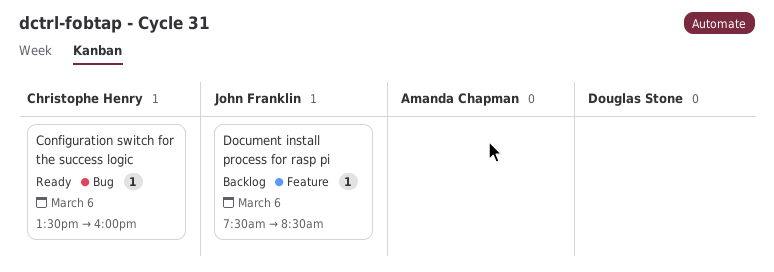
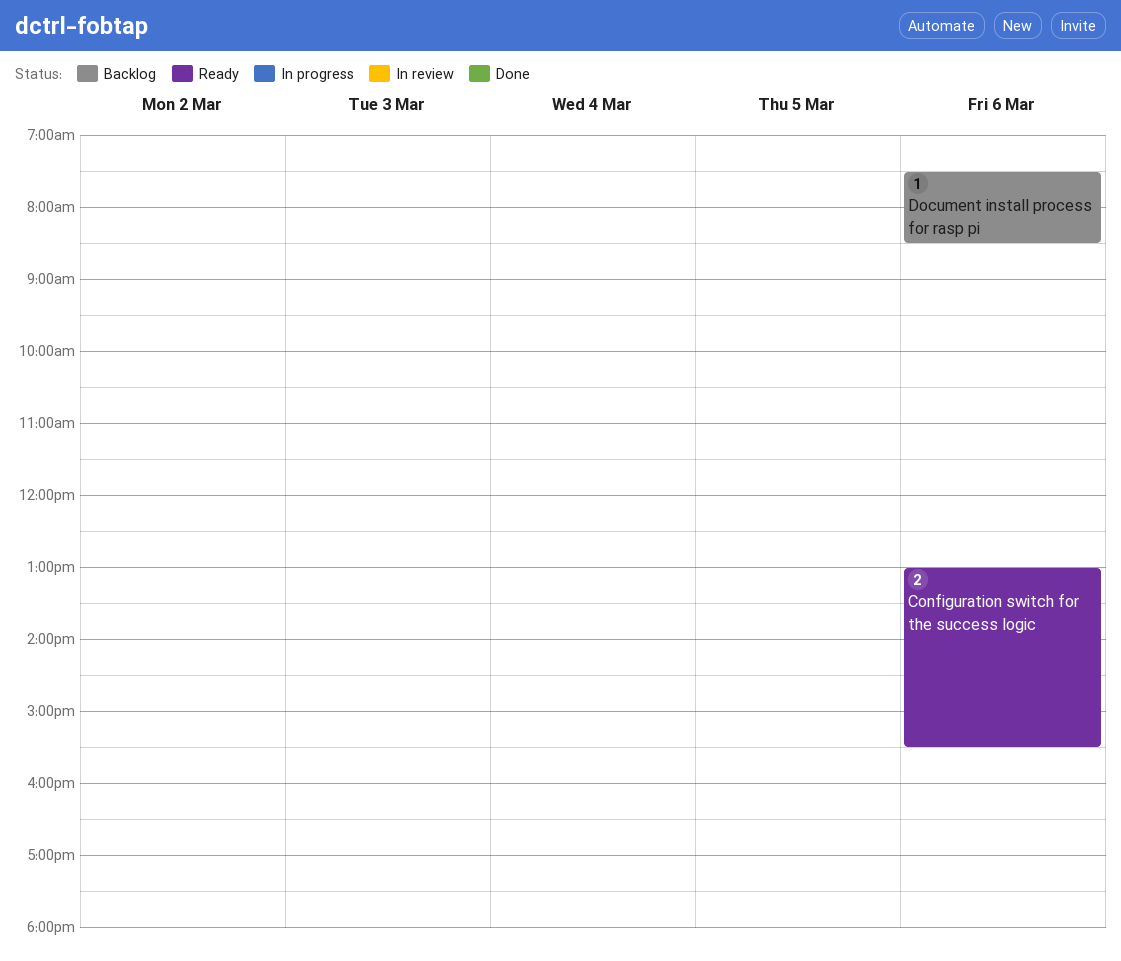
Configuration switch for the success logic, estimate: 1 -> 2
Configuration switch for the success logic, begins: 13:30 -> 13:00
Configuration switch for the success logic, ends: 16:00 -> 15:30

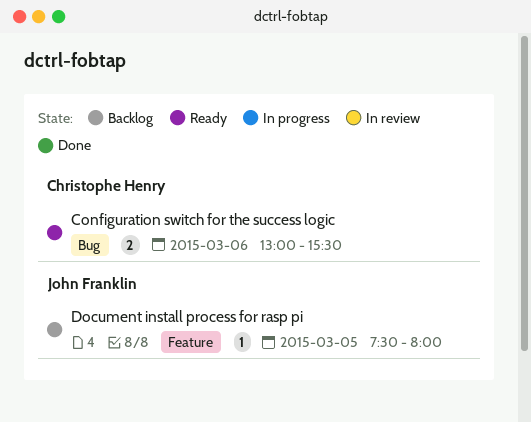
Document install process for rasp pi, day: Mar 6 -> Mar 5
Document install process for rasp pi, ends: 08:30 -> 08:00

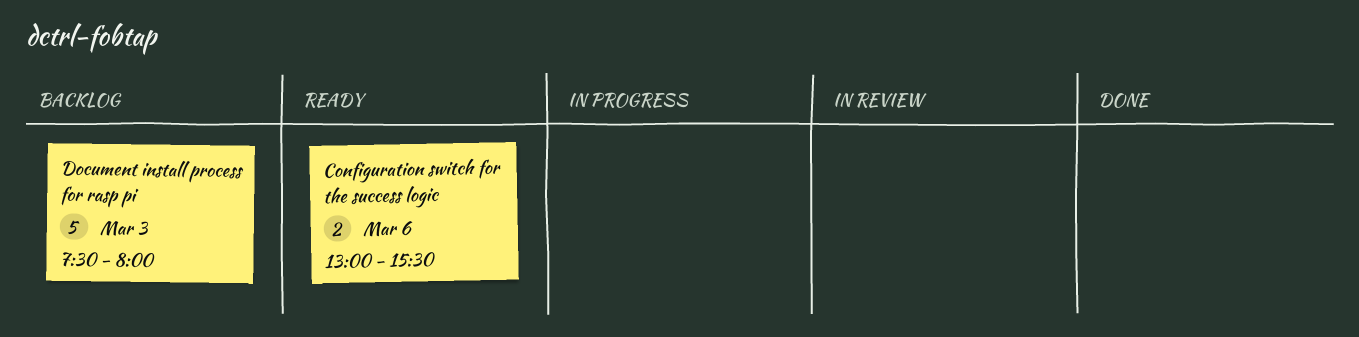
Document install process for rasp pi, estimate: 1 -> 5
Document install process for rasp pi, day: Mar 5 -> Mar 3

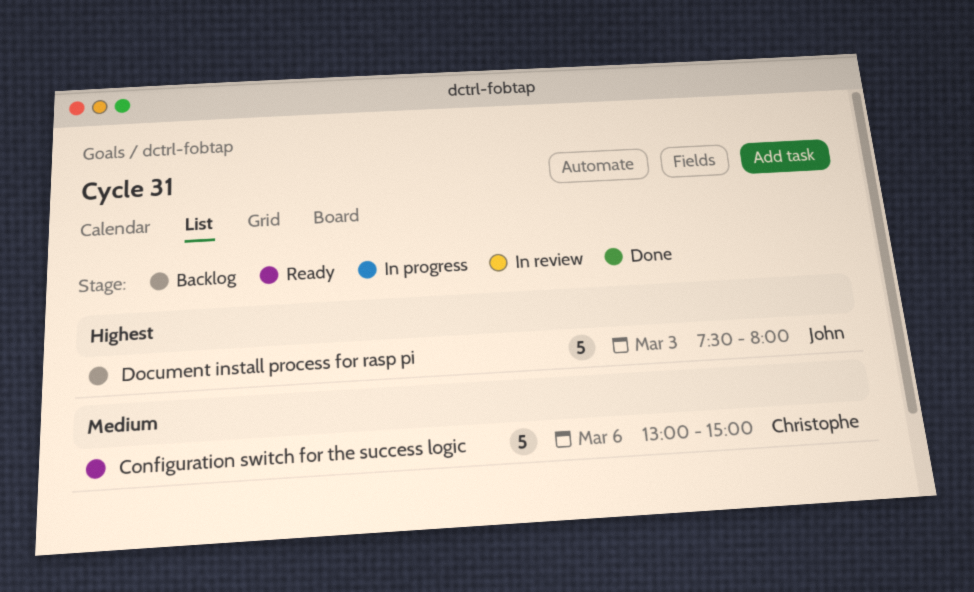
Configuration switch for the success logic, estimate: 2 -> 5
Configuration switch for the success logic, ends: 15:30 -> 15:00

